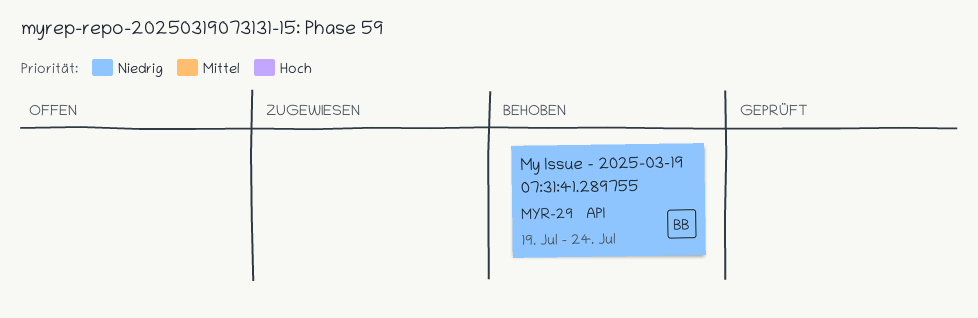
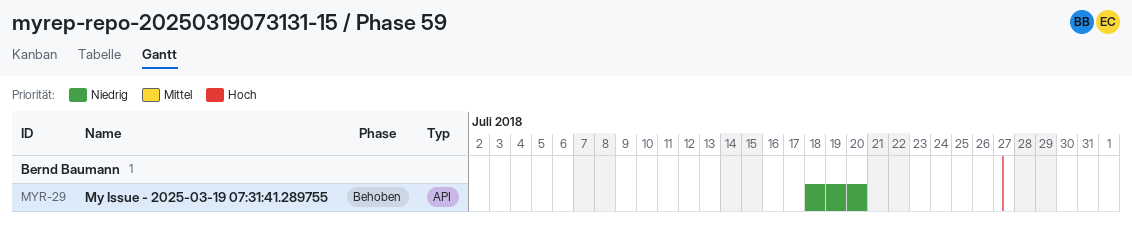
MYR-29, start: Jul 19 -> Jul 18
MYR-29, due: Jul 24 -> Jul 20

